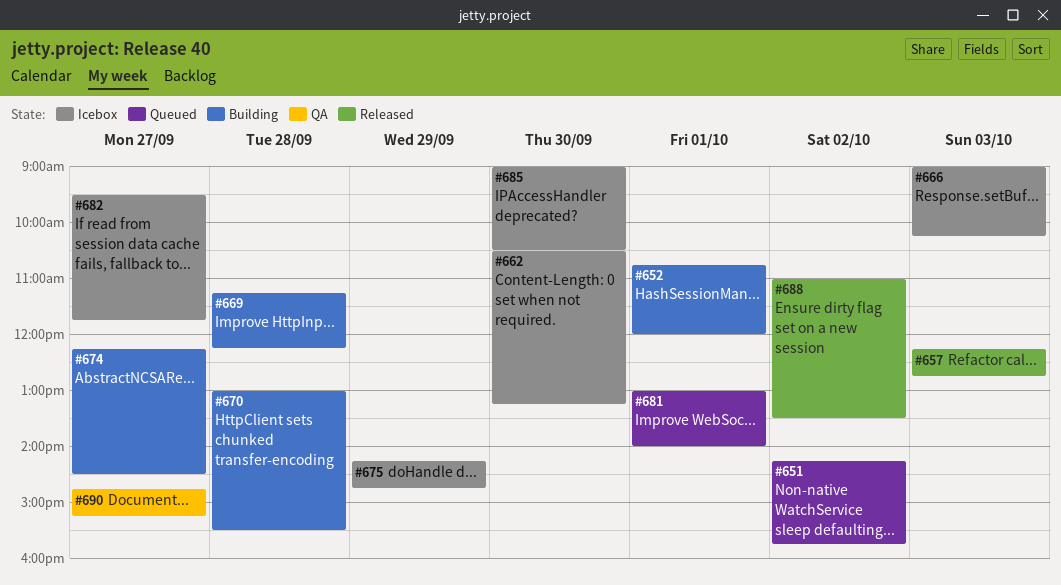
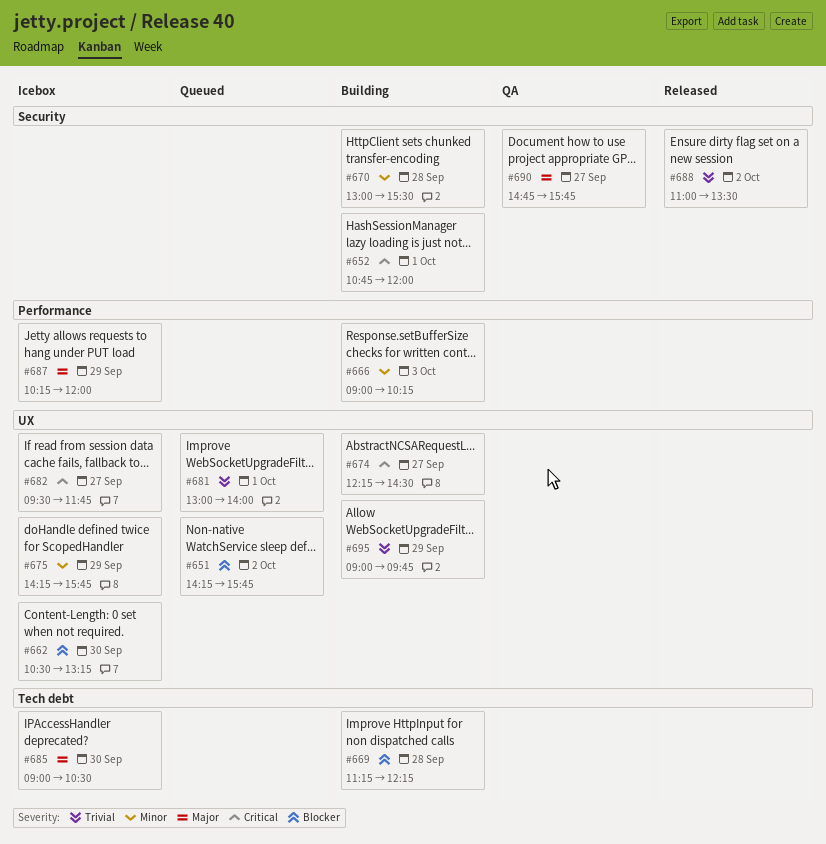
#657: present -> none
#666, status: Icebox -> Building
#675, ends: 14:45 -> 15:45
#687: none -> present
#690, ends: 15:15 -> 15:45
#695: none -> present

